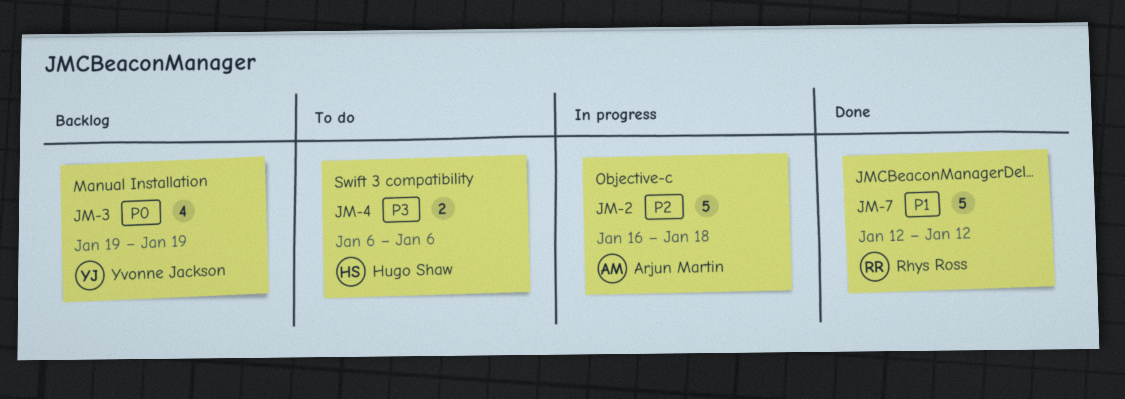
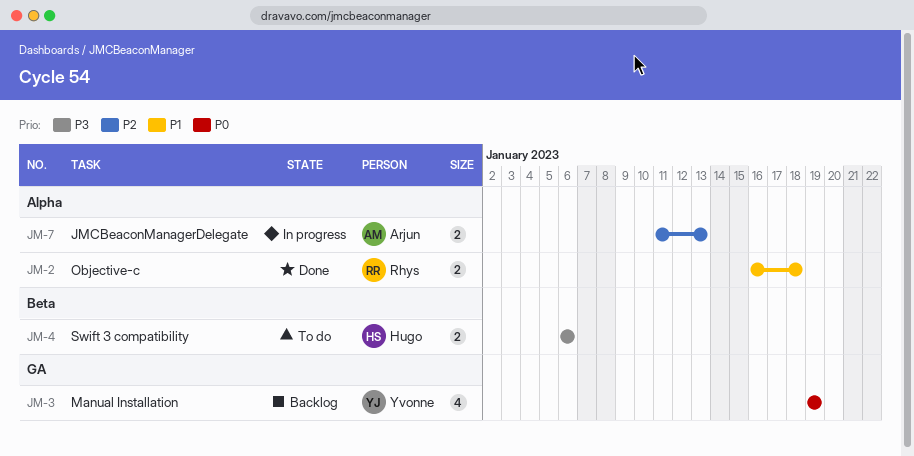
JM-2, status: In progress -> Done
JM-2, owner: Arjun Martin -> Rhys Ross
JM-2, priority: P2 -> P1
JM-2, estimate: 5 -> 2
JM-7, status: Done -> In progress
JM-7, owner: Rhys Ross -> Arjun Martin
JM-7, priority: P1 -> P2
JM-7, estimate: 5 -> 2
JM-7, start: Jan 12 -> Jan 11
JM-7, due: Jan 12 -> Jan 13

